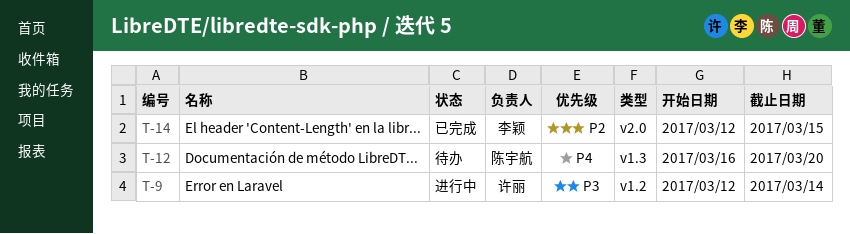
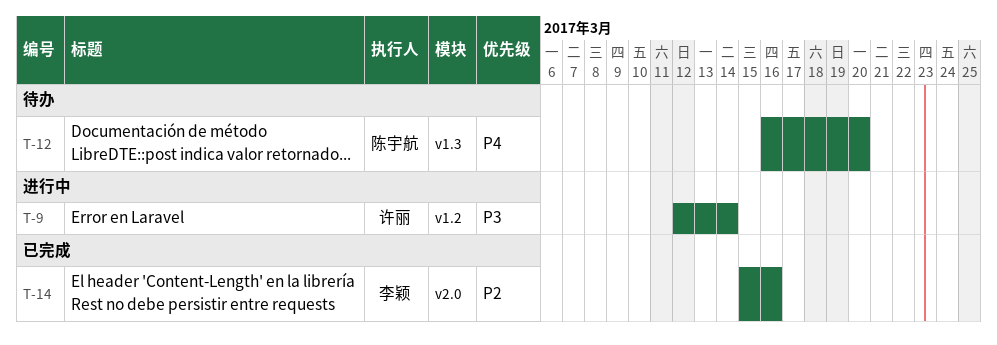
T-14, start: Mar 12 -> Mar 15
T-14, due: Mar 15 -> Mar 16

